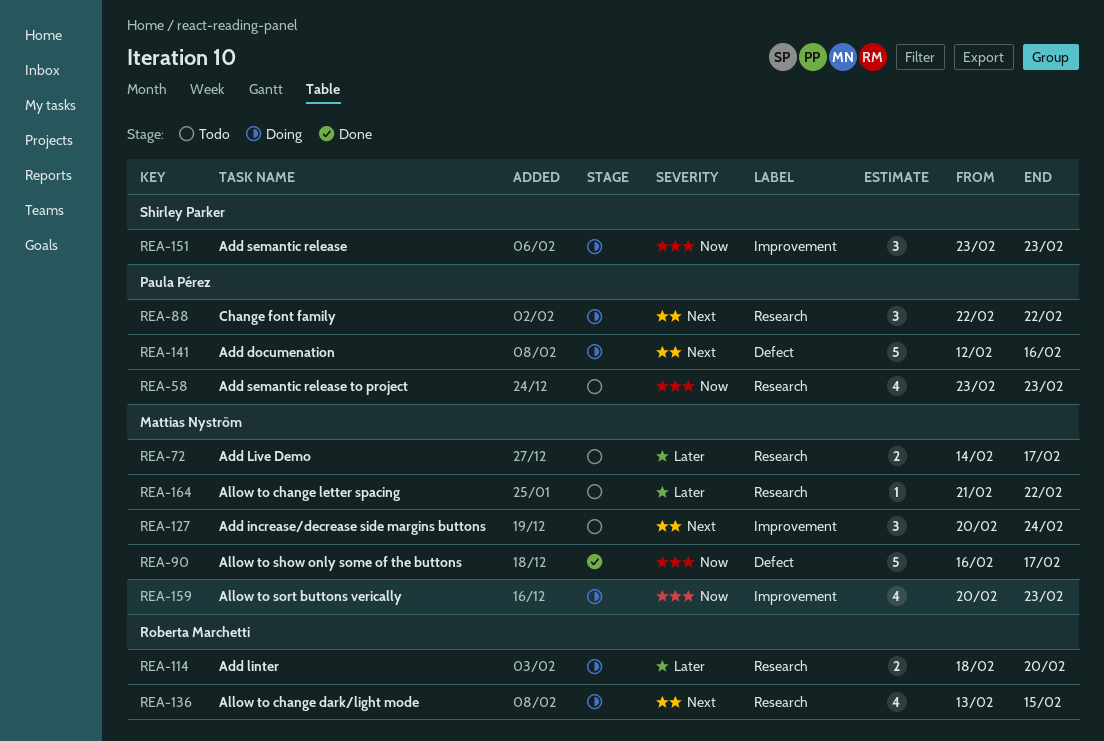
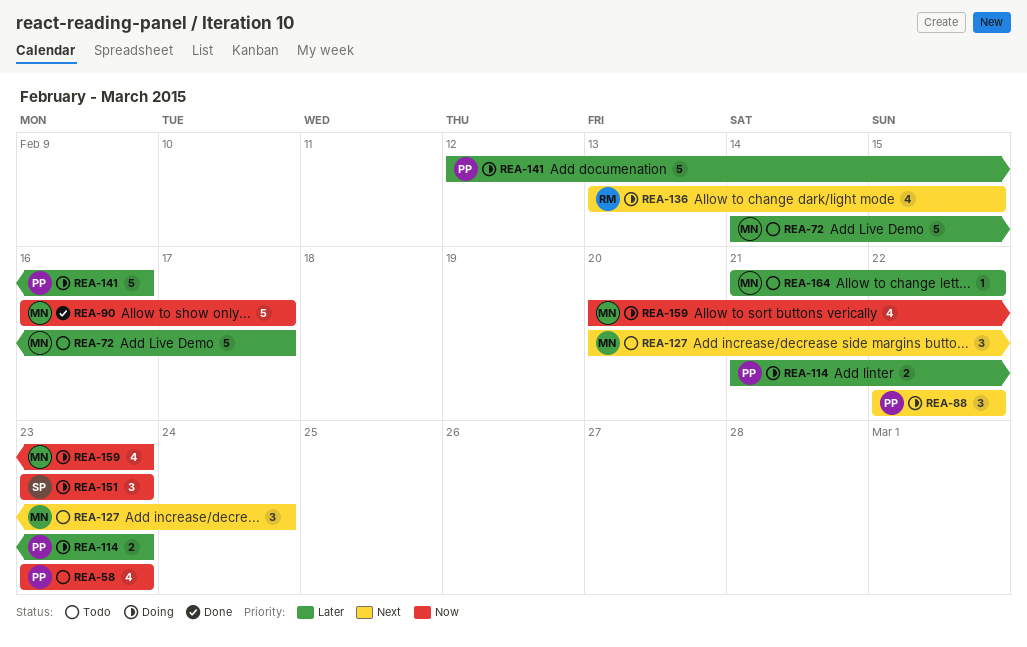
REA-72, estimate: 2 -> 5
REA-114, owner: Roberta Marchetti -> Paula Pérez
REA-114, start: Feb 18 -> Feb 21
REA-114, due: Feb 20 -> Feb 23
REA-141, priority: Next -> Later

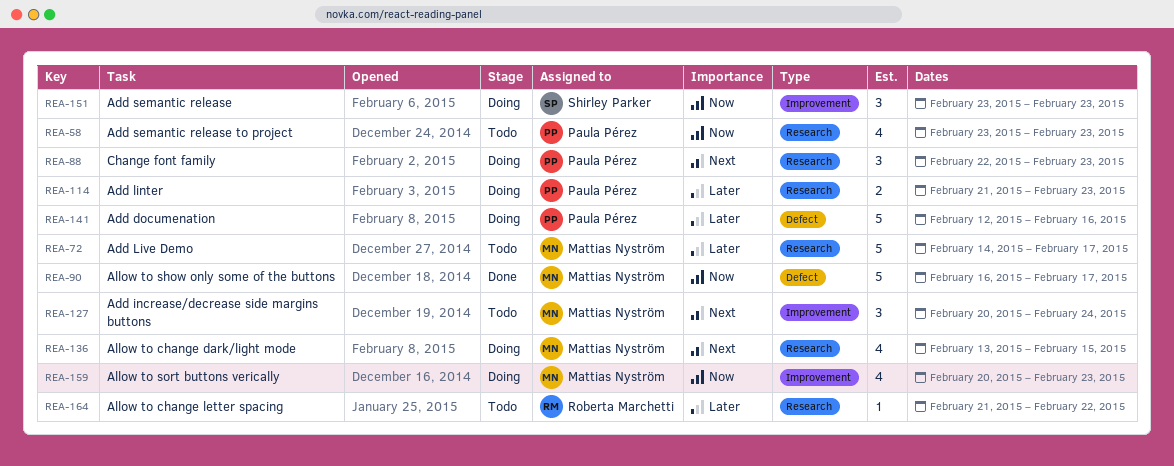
REA-88, due: Feb 22 -> Feb 23
REA-136, owner: Roberta Marchetti -> Mattias Nyström
REA-164, owner: Mattias Nyström -> Roberta Marchetti

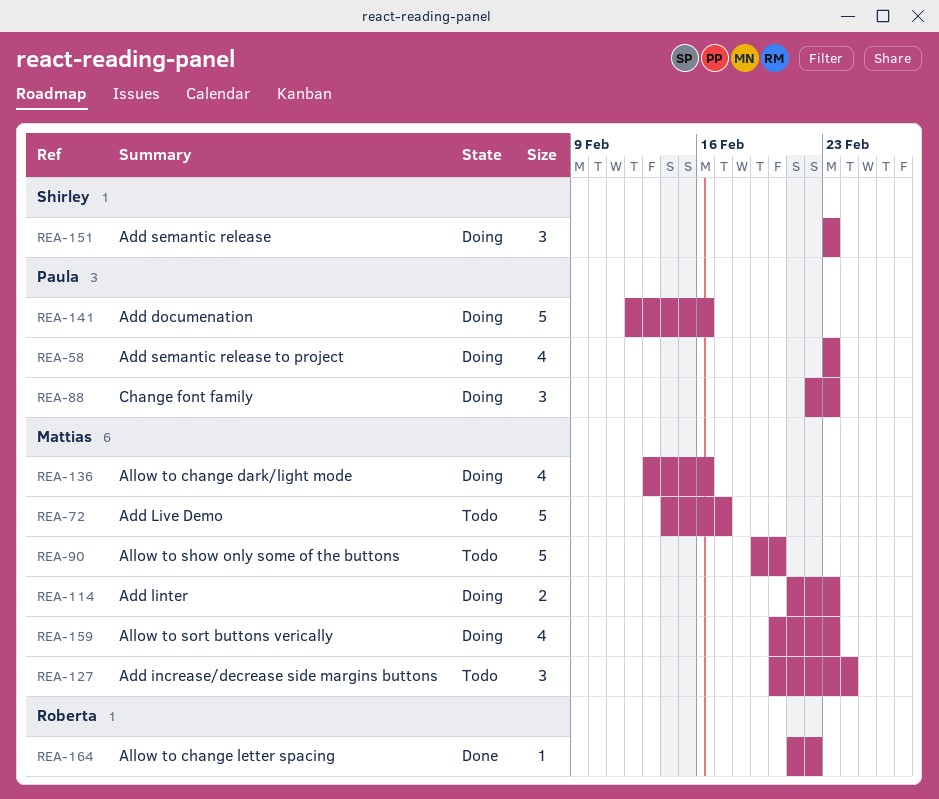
REA-58, status: Todo -> Doing
REA-90, status: Done -> Todo
REA-90, start: Feb 16 -> Feb 19
REA-90, due: Feb 17 -> Feb 20
REA-114, owner: Paula Pérez -> Mattias Nyström
REA-136, due: Feb 15 -> Feb 16
REA-164, status: Todo -> Done

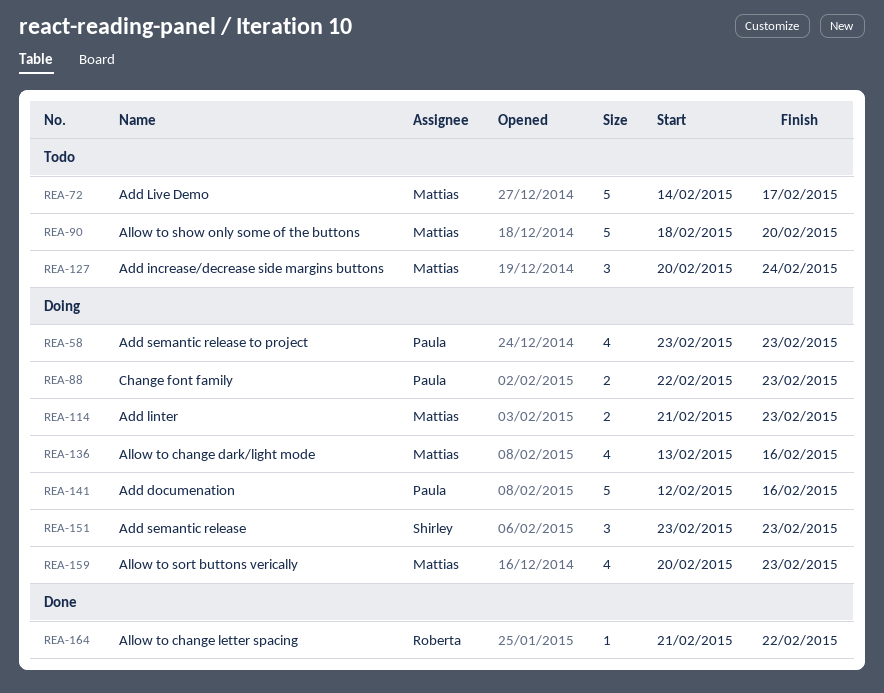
REA-88, estimate: 3 -> 2
REA-90, start: Feb 19 -> Feb 18

